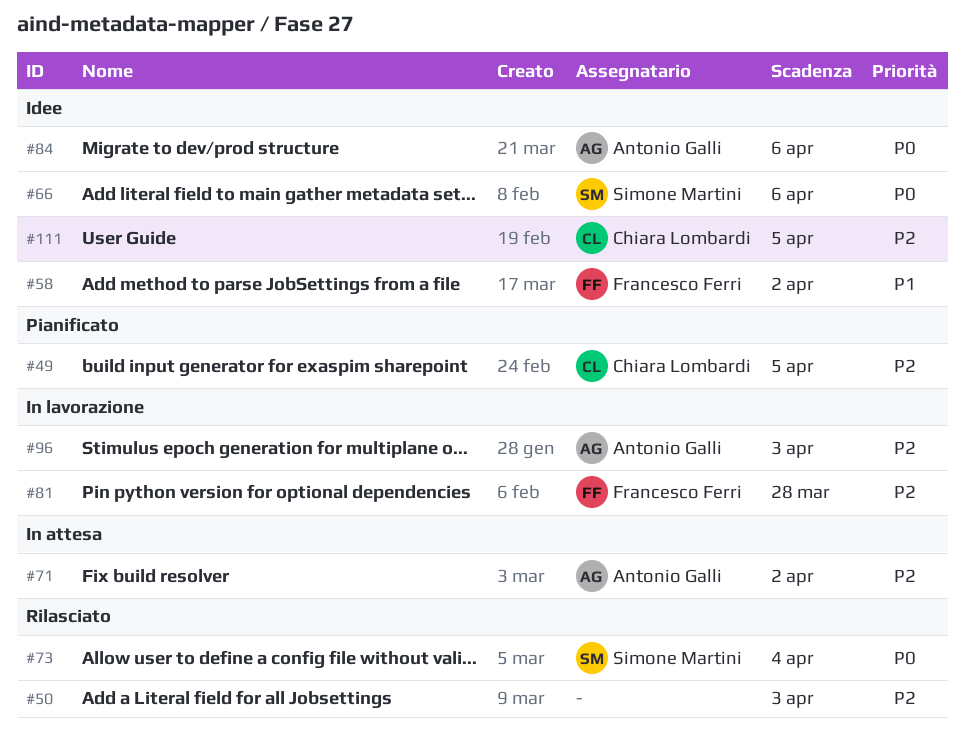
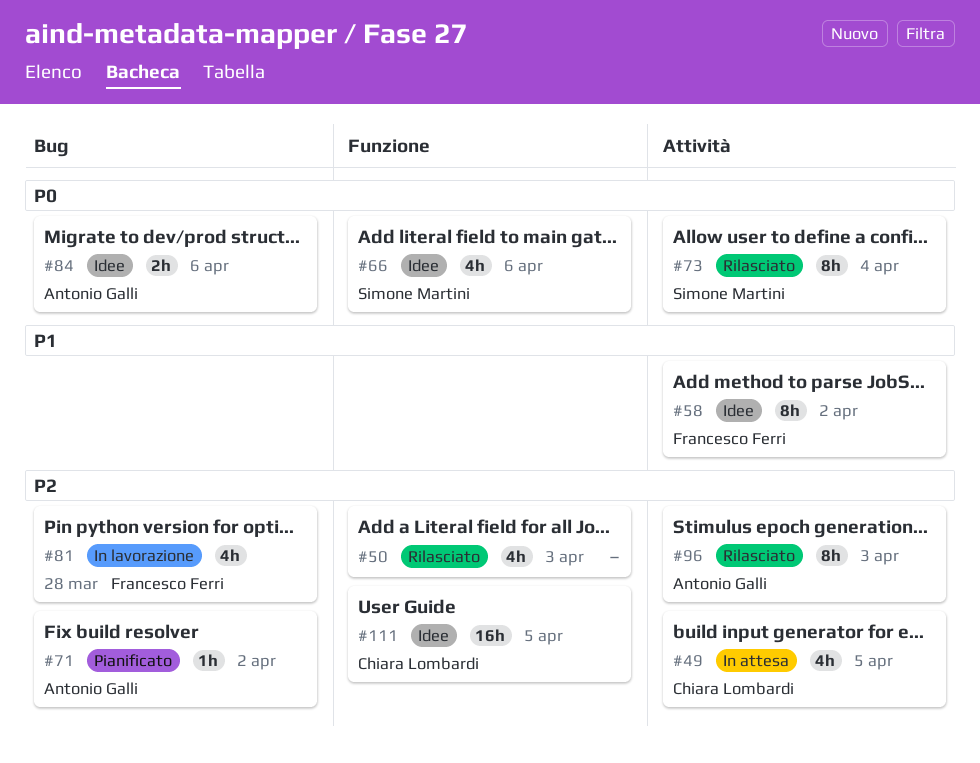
#49, status: Pianificato -> In attesa
#71, status: In attesa -> Pianificato
#96, status: In lavorazione -> Rilasciato

